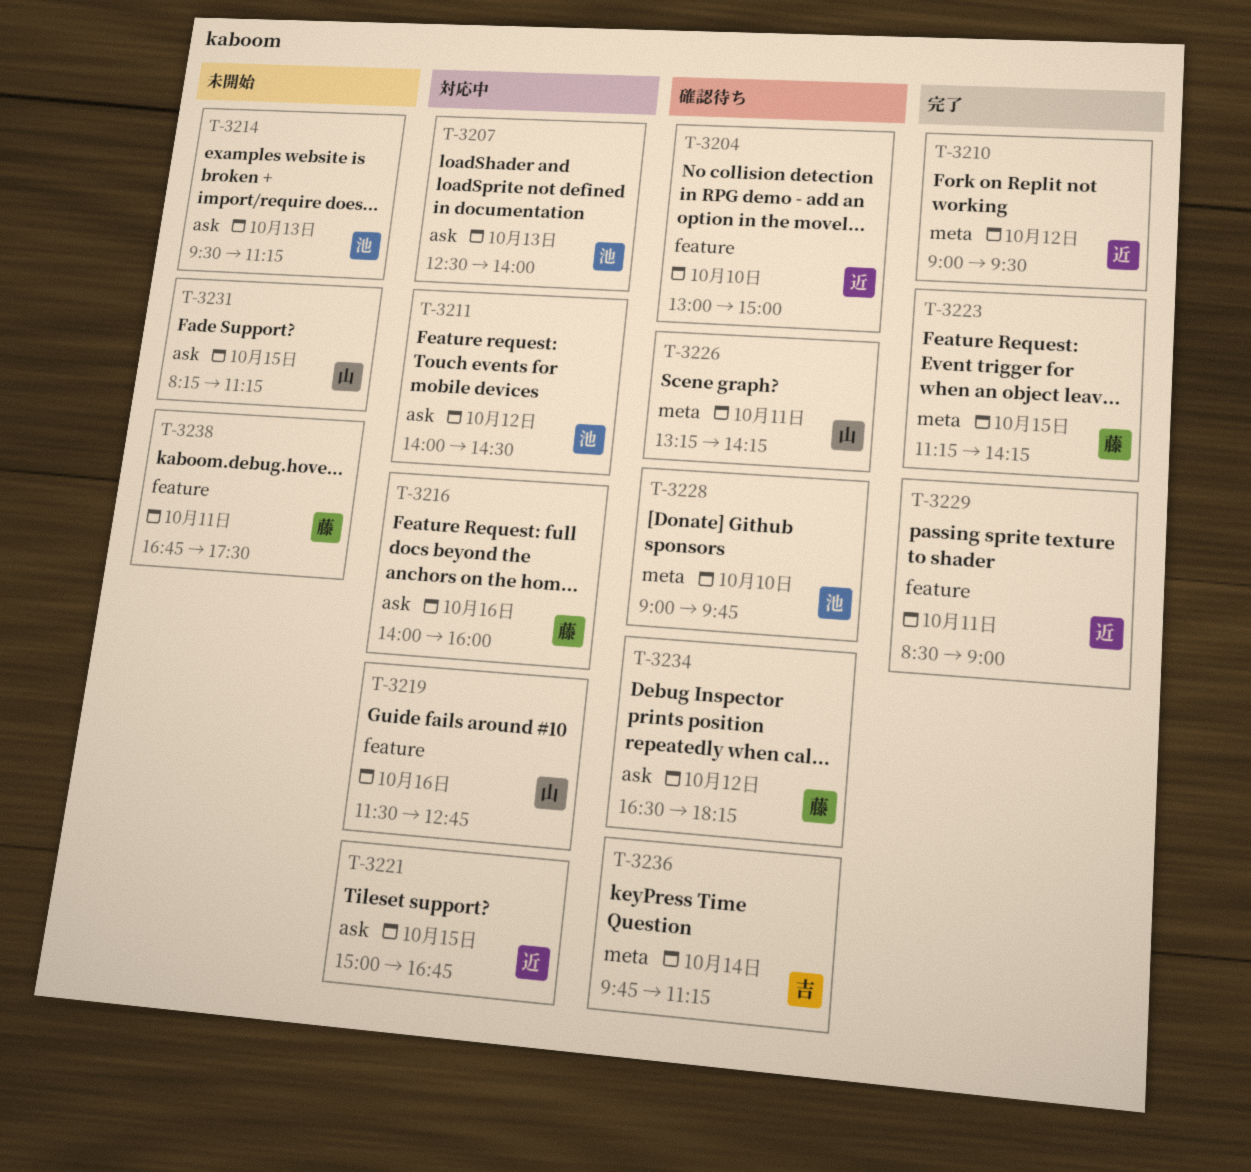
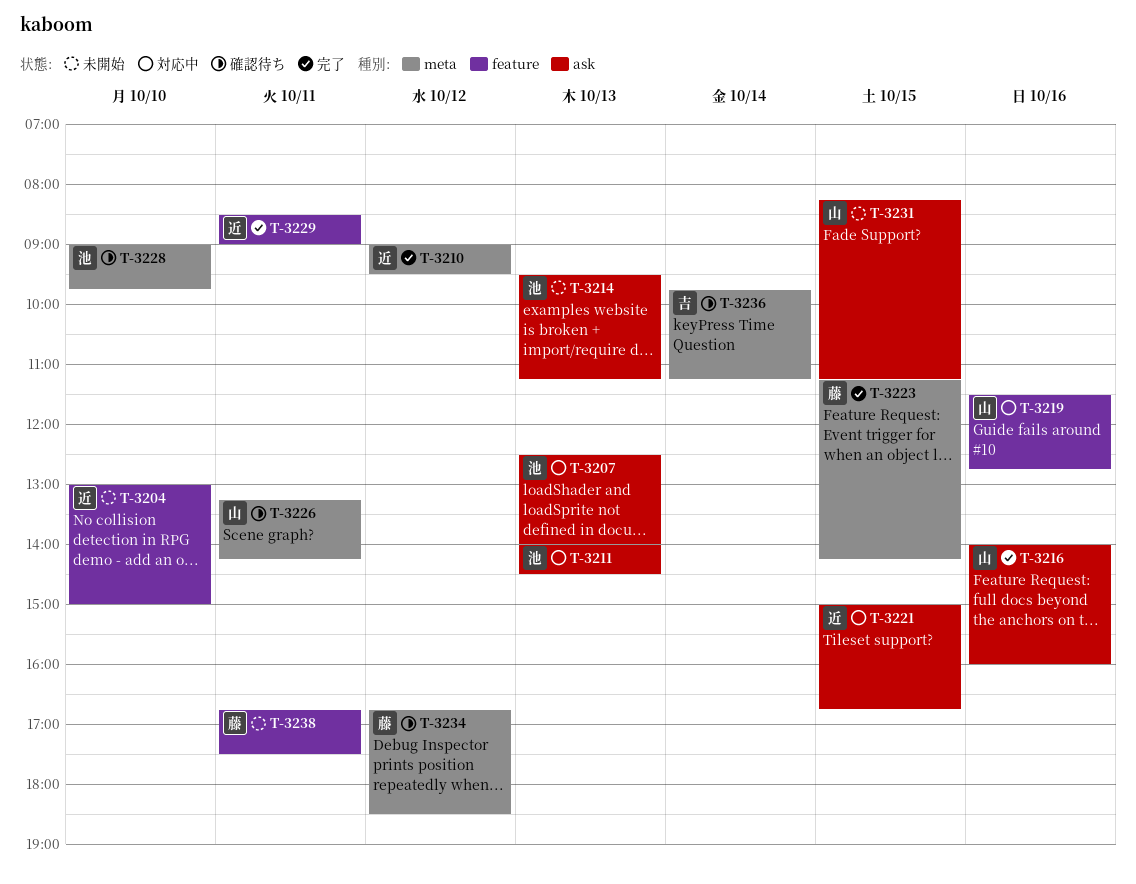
T-3204, status: 確認待ち -> 未開始
T-3211, day: Oct 12 -> Oct 13
T-3216, status: 対応中 -> 完了
T-3216, owner: 藤 -> 山
T-3234, label: ask -> meta
T-3234, begins: 16:30 -> 16:45
T-3234, ends: 18:15 -> 18:30

